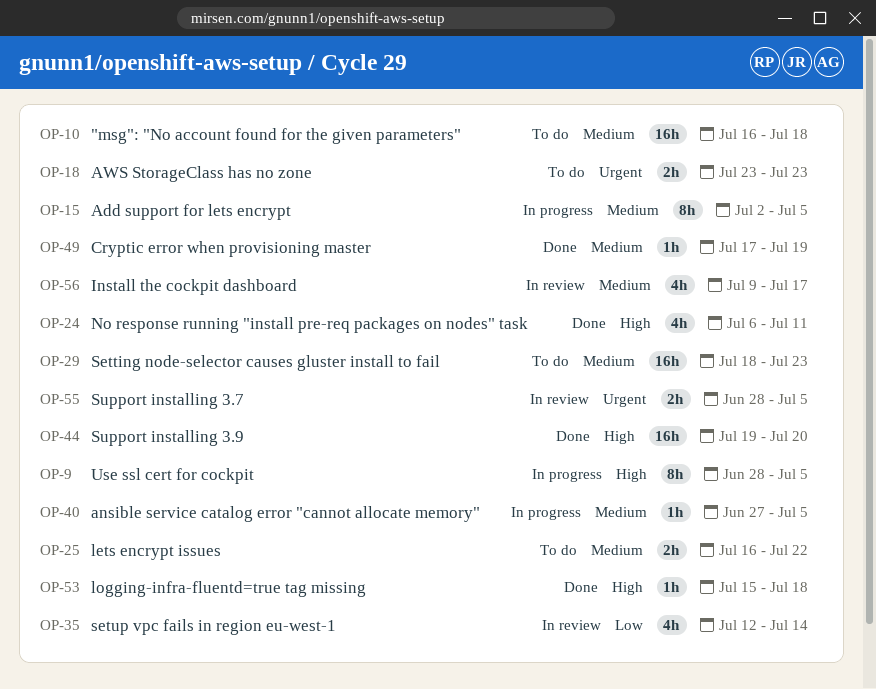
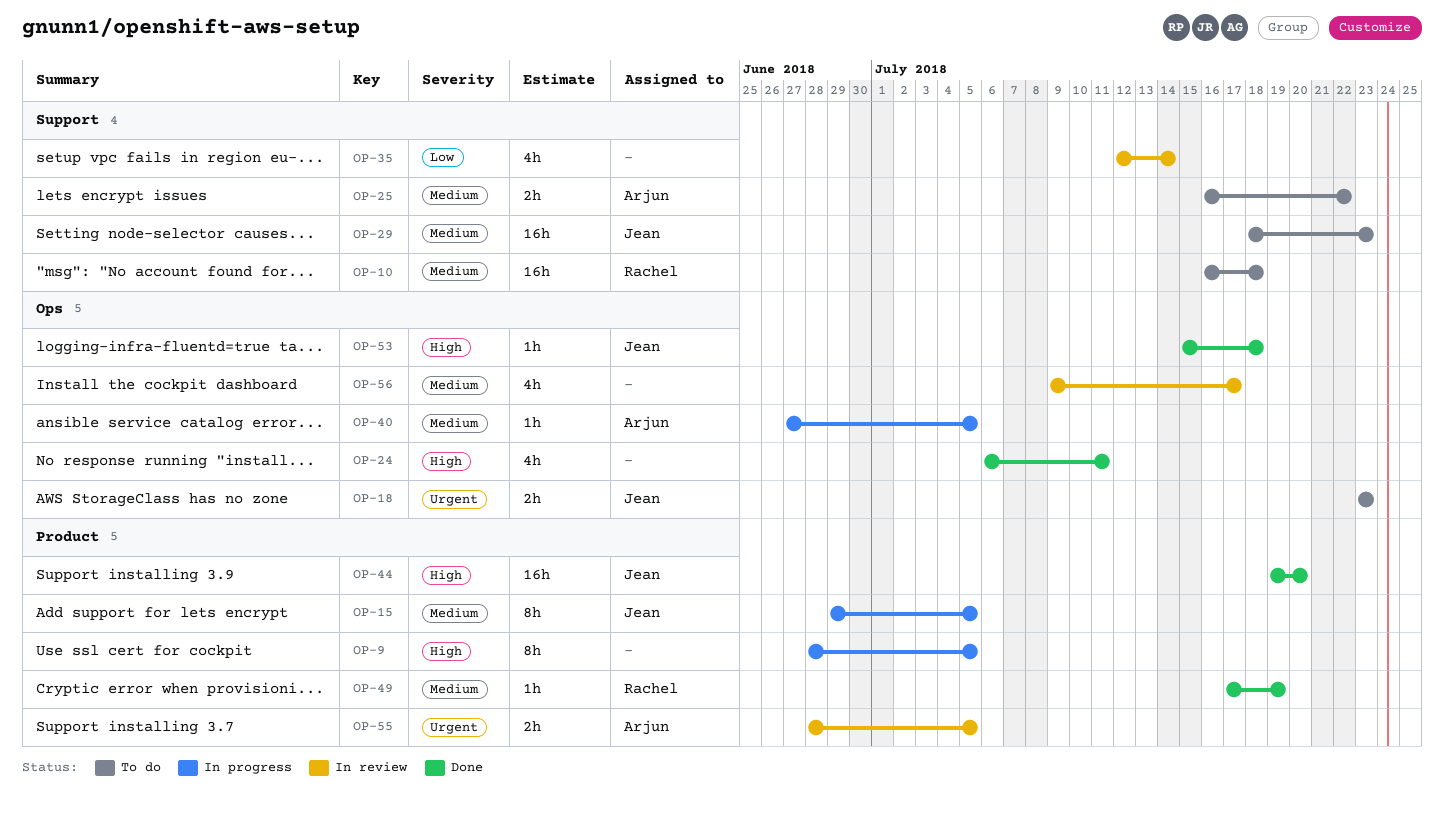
OP-15, start: Jul 2 -> Jun 29

